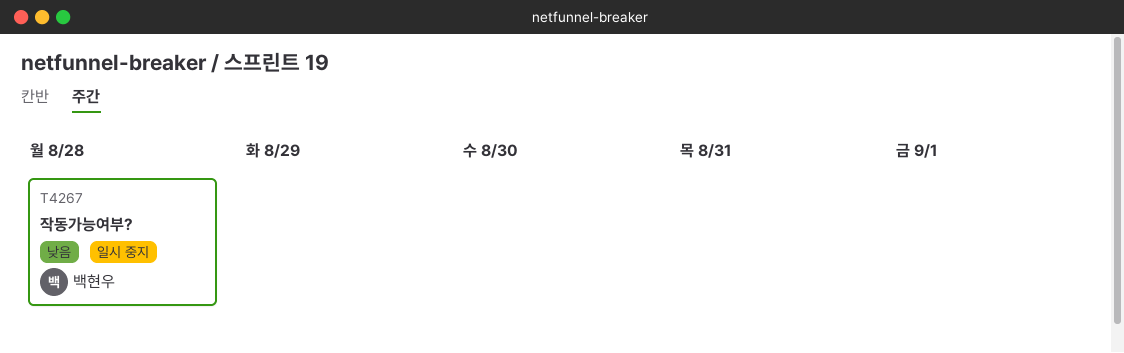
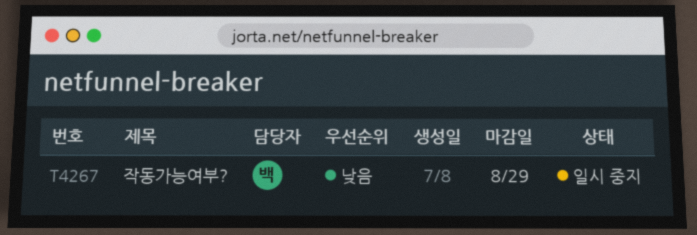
T4267, due: Aug 28 -> Aug 29

